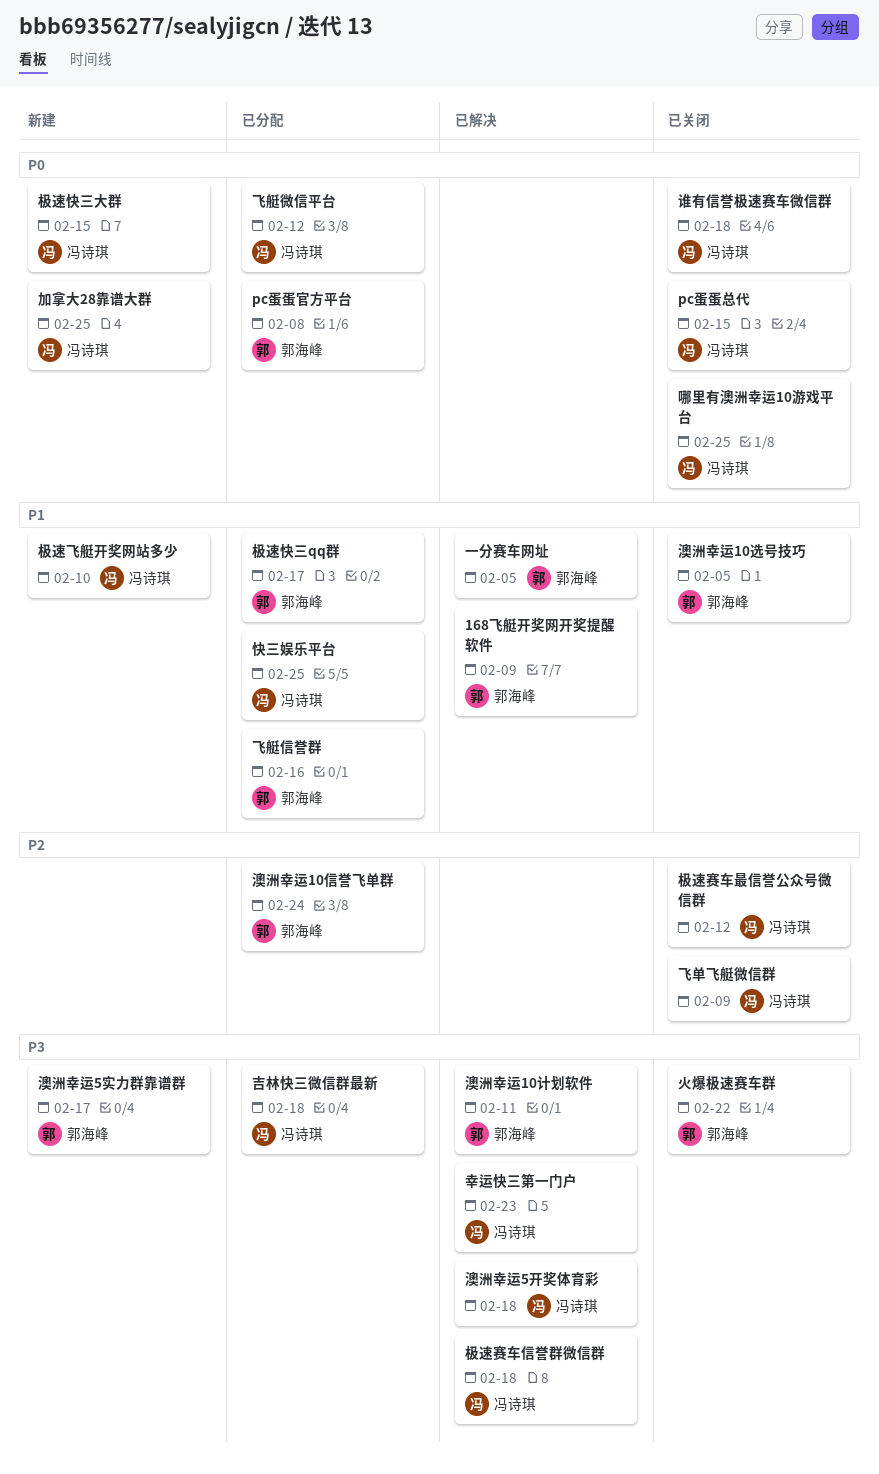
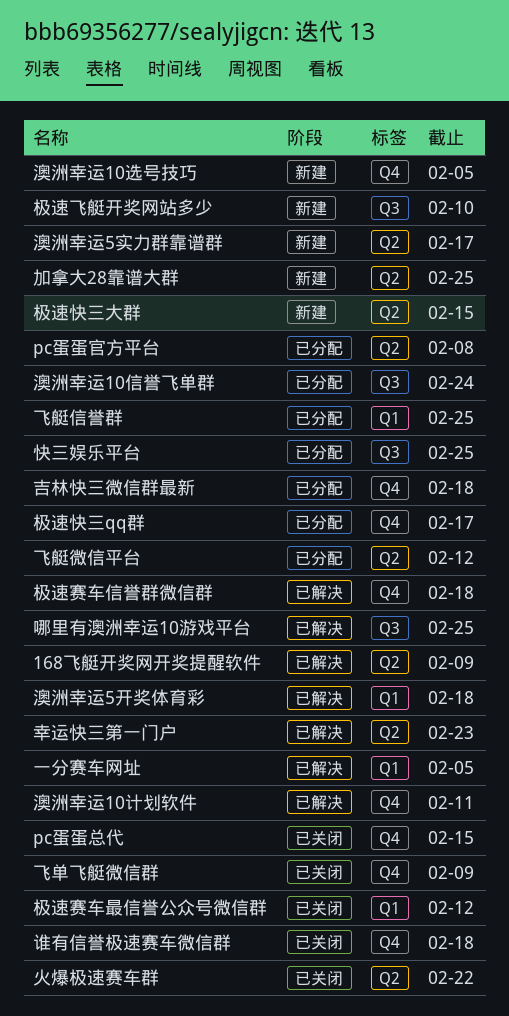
哪里有澳洲幸运10游戏平台, status: 已关闭 -> 已解决
澳洲幸运10选号技巧, status: 已关闭 -> 新建
飞艇信誉群, due: Feb 16 -> Feb 25

